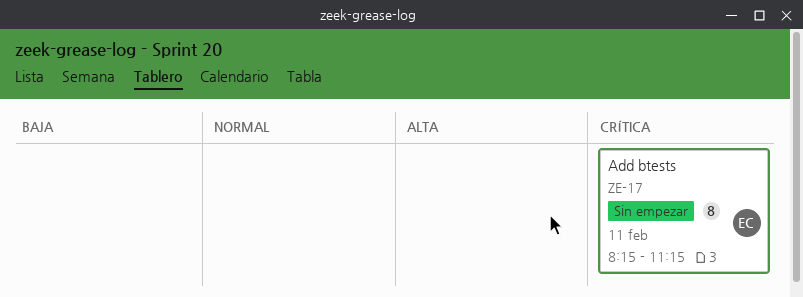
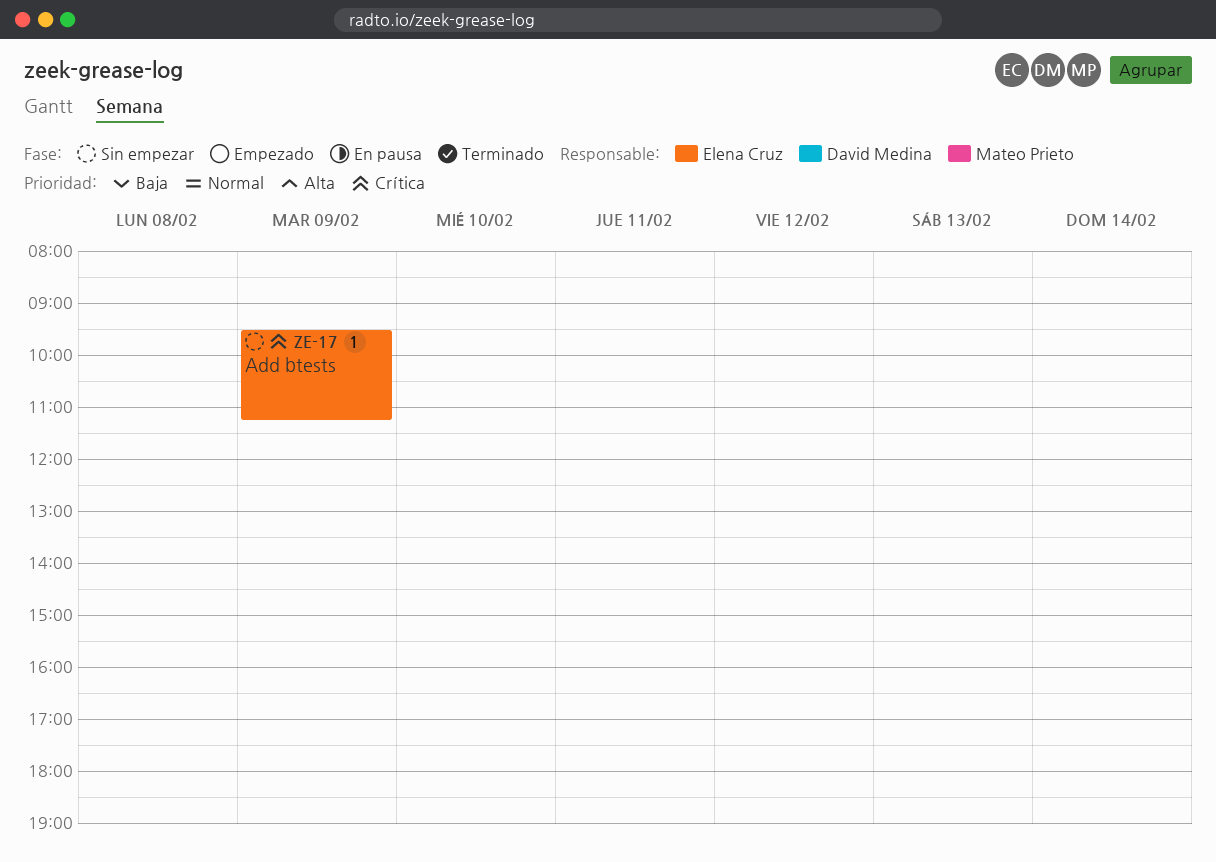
ZE-17, estimate: 8 -> 1
ZE-17, day: Feb 11 -> Feb 9
ZE-17, begins: 08:15 -> 09:30

